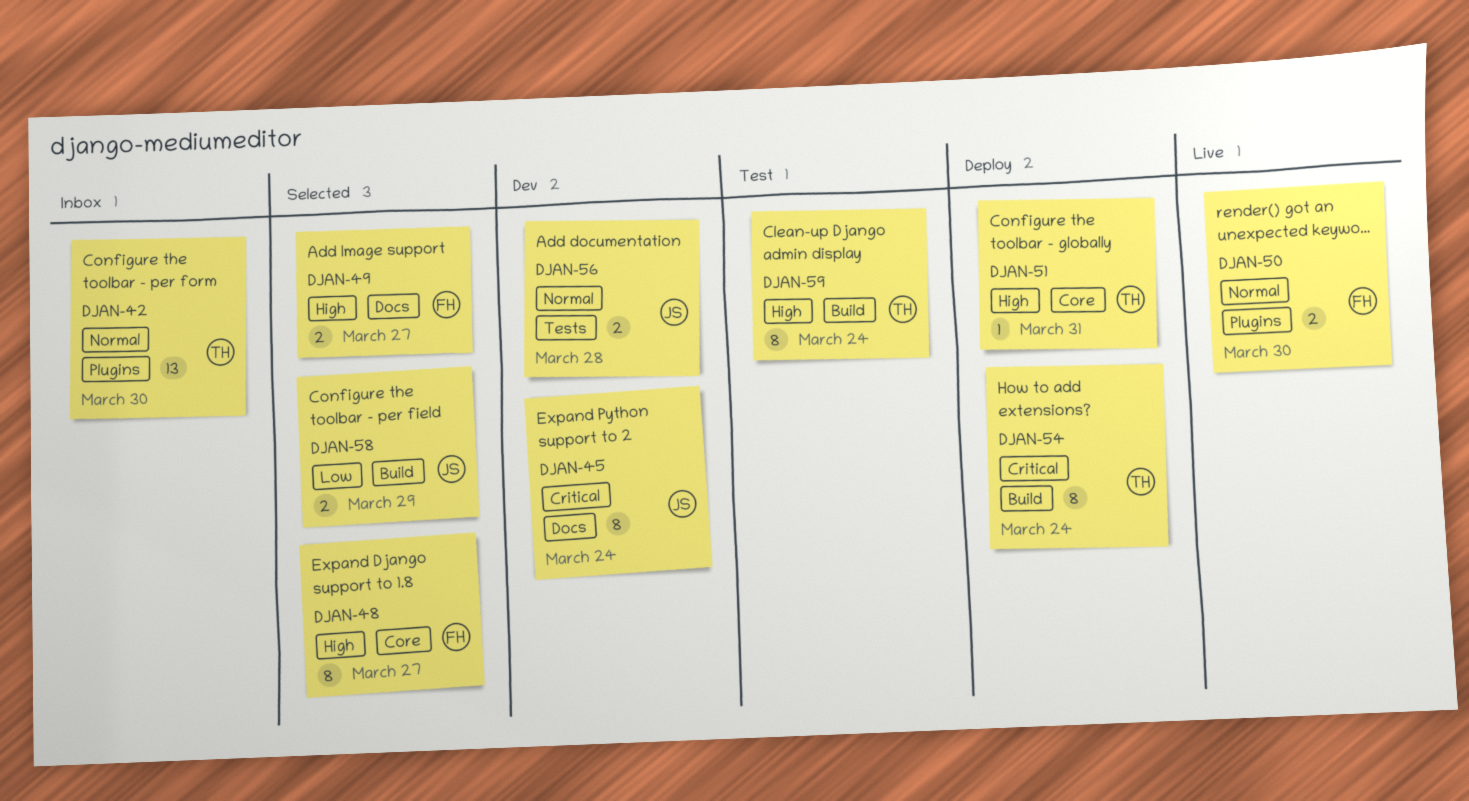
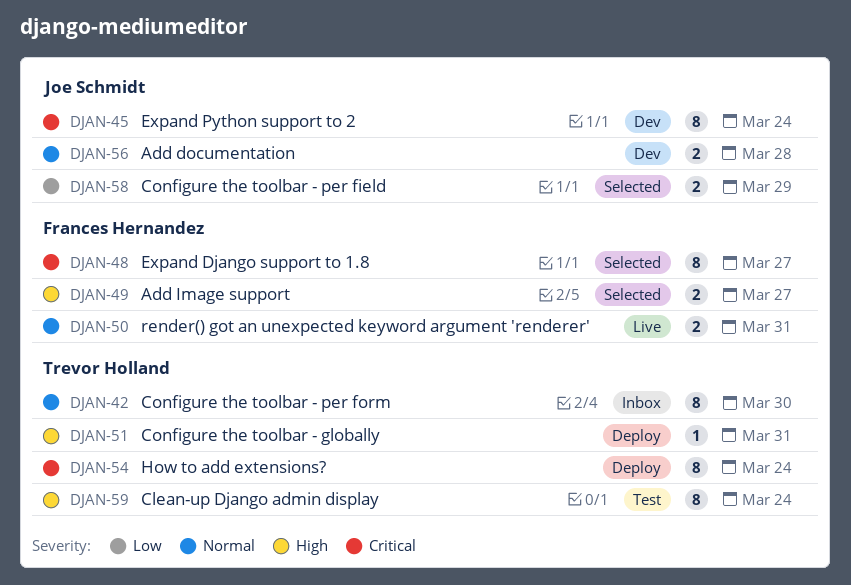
DJAN-42, estimate: 13 -> 8
DJAN-48, priority: High -> Critical
DJAN-50, due: Mar 30 -> Mar 31

